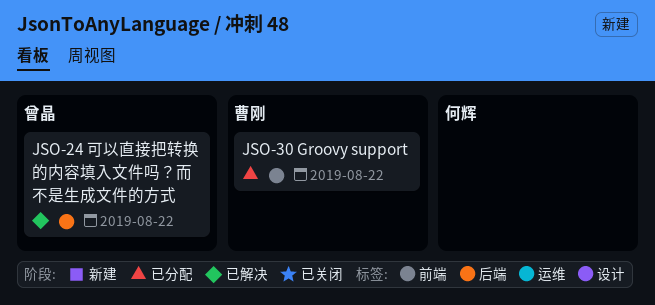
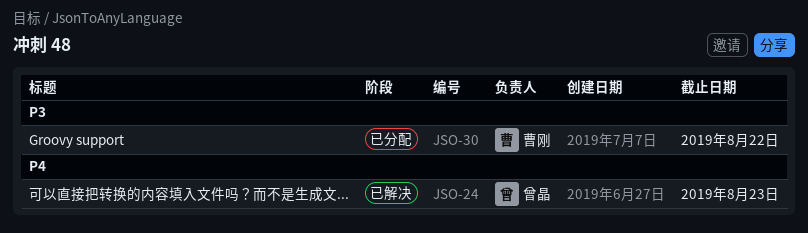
JSO-24, due: Aug 22 -> Aug 23

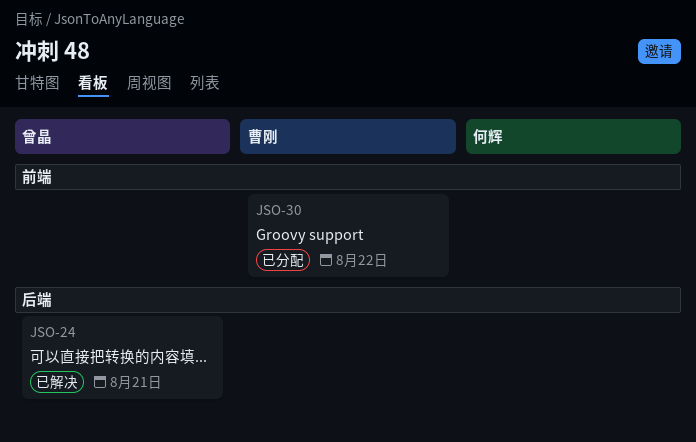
JSO-24, due: Aug 23 -> Aug 21

